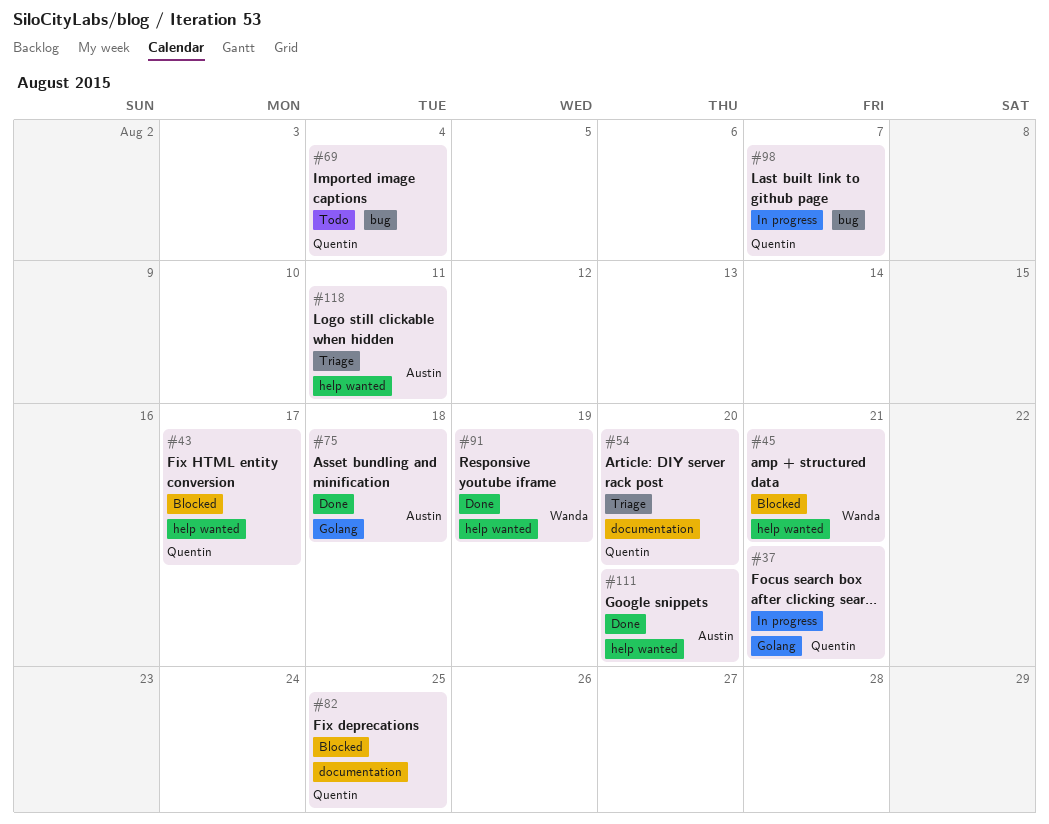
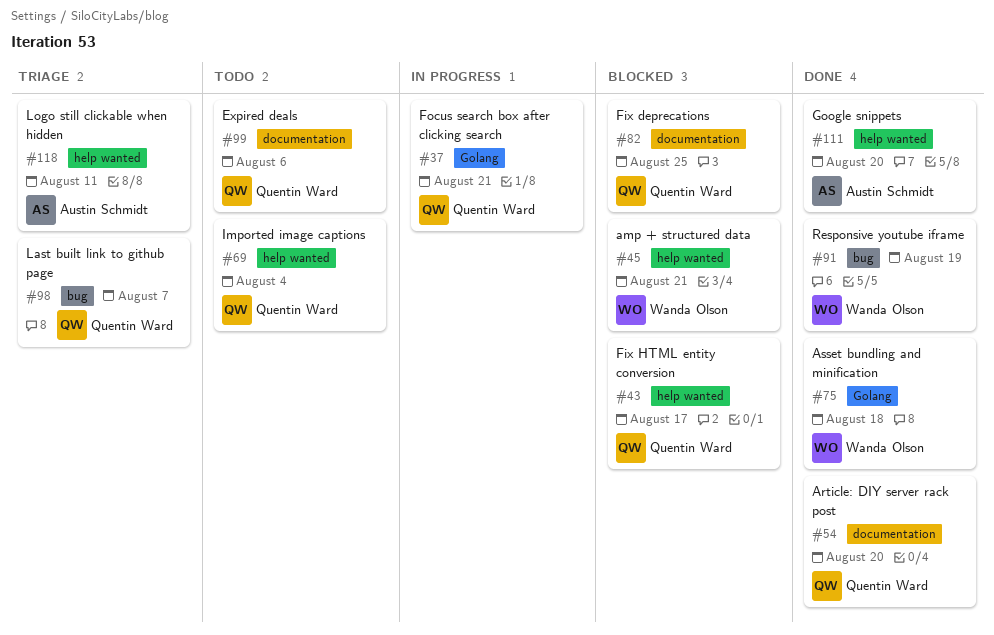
#54, status: Triage -> Done
#69, label: bug -> help wanted
#75, owner: Austin Schmidt -> Wanda Olson
#91, label: help wanted -> bug
#98, status: In progress -> Triage
#99: none -> present

